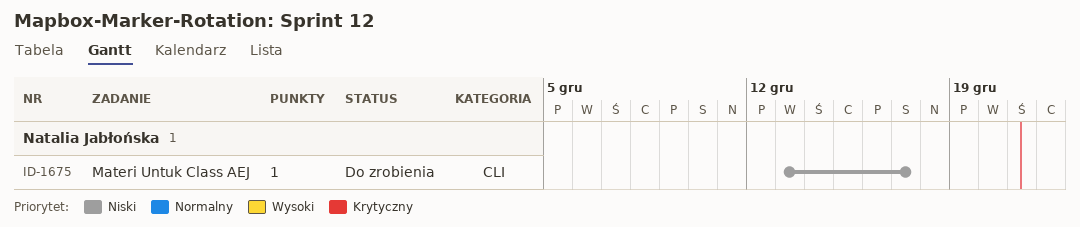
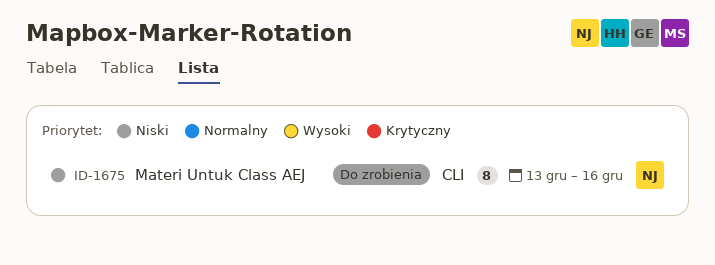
ID-1675, estimate: 1 -> 8
ID-1675, due: Dec 17 -> Dec 16

